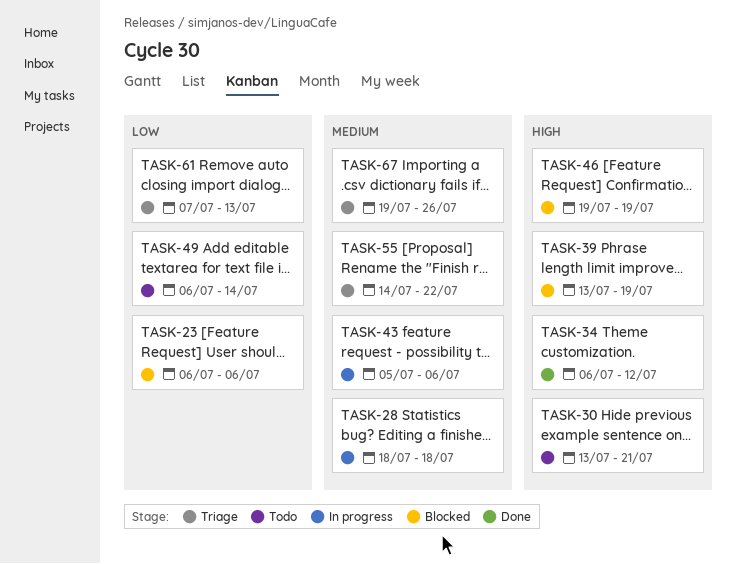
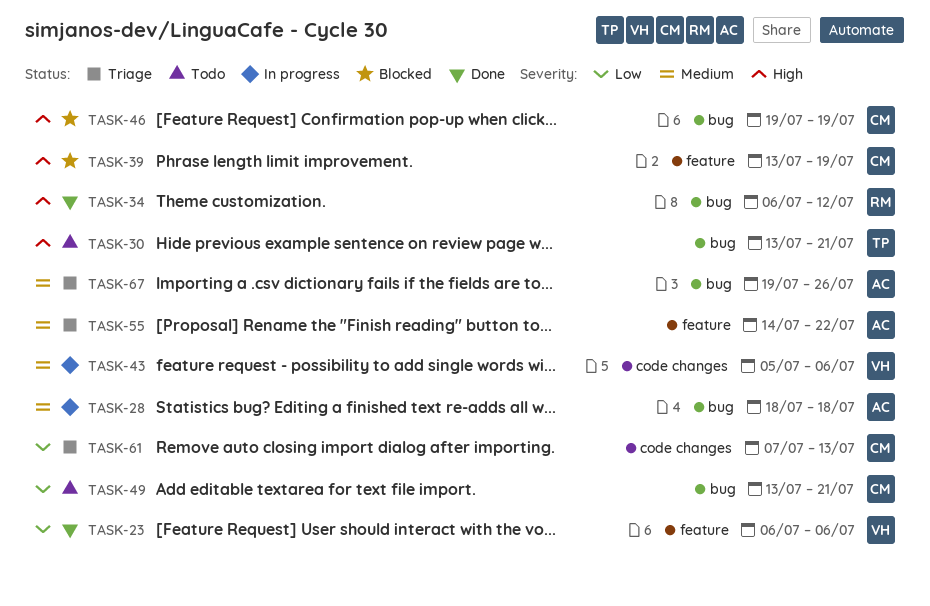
TASK-23, status: Blocked -> Done
TASK-49, start: Jul 6 -> Jul 13
TASK-49, due: Jul 14 -> Jul 21

